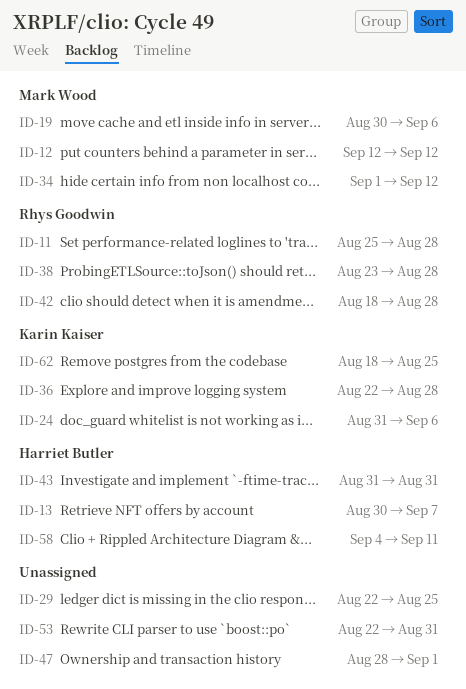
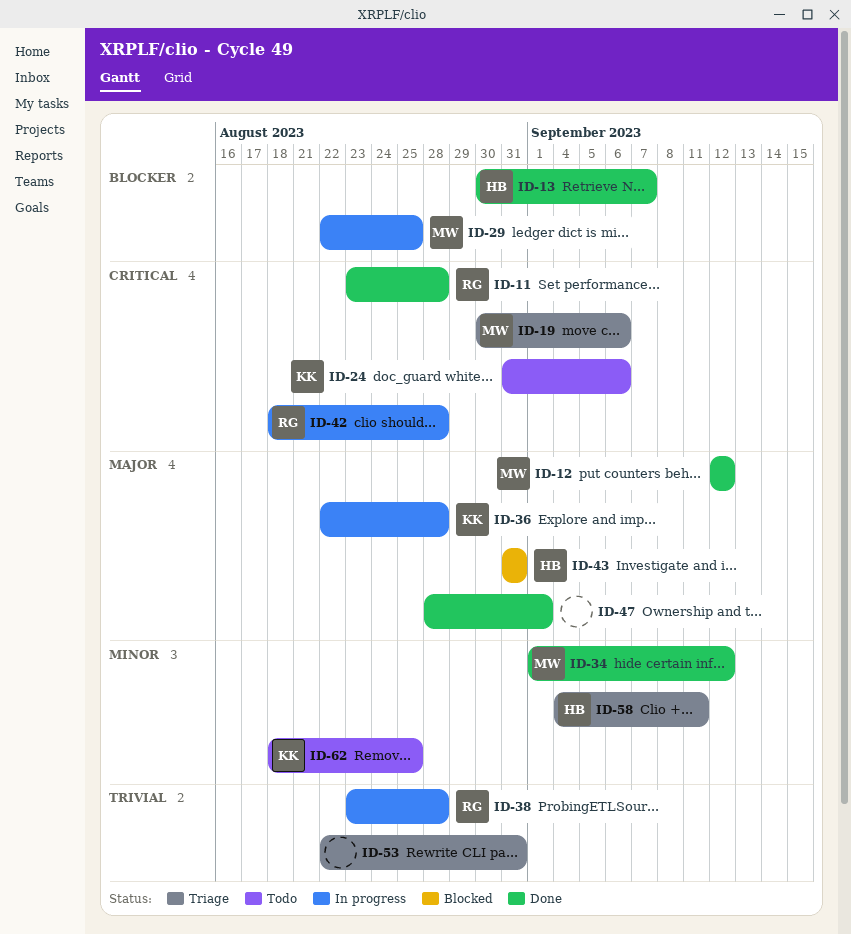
ID-11, start: Aug 25 -> Aug 23
ID-29, owner: none -> Mark Wood

